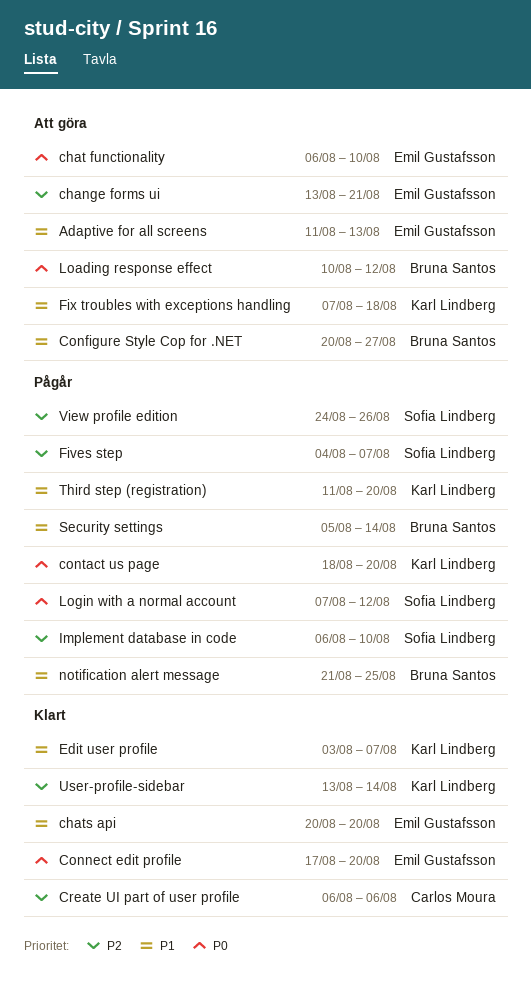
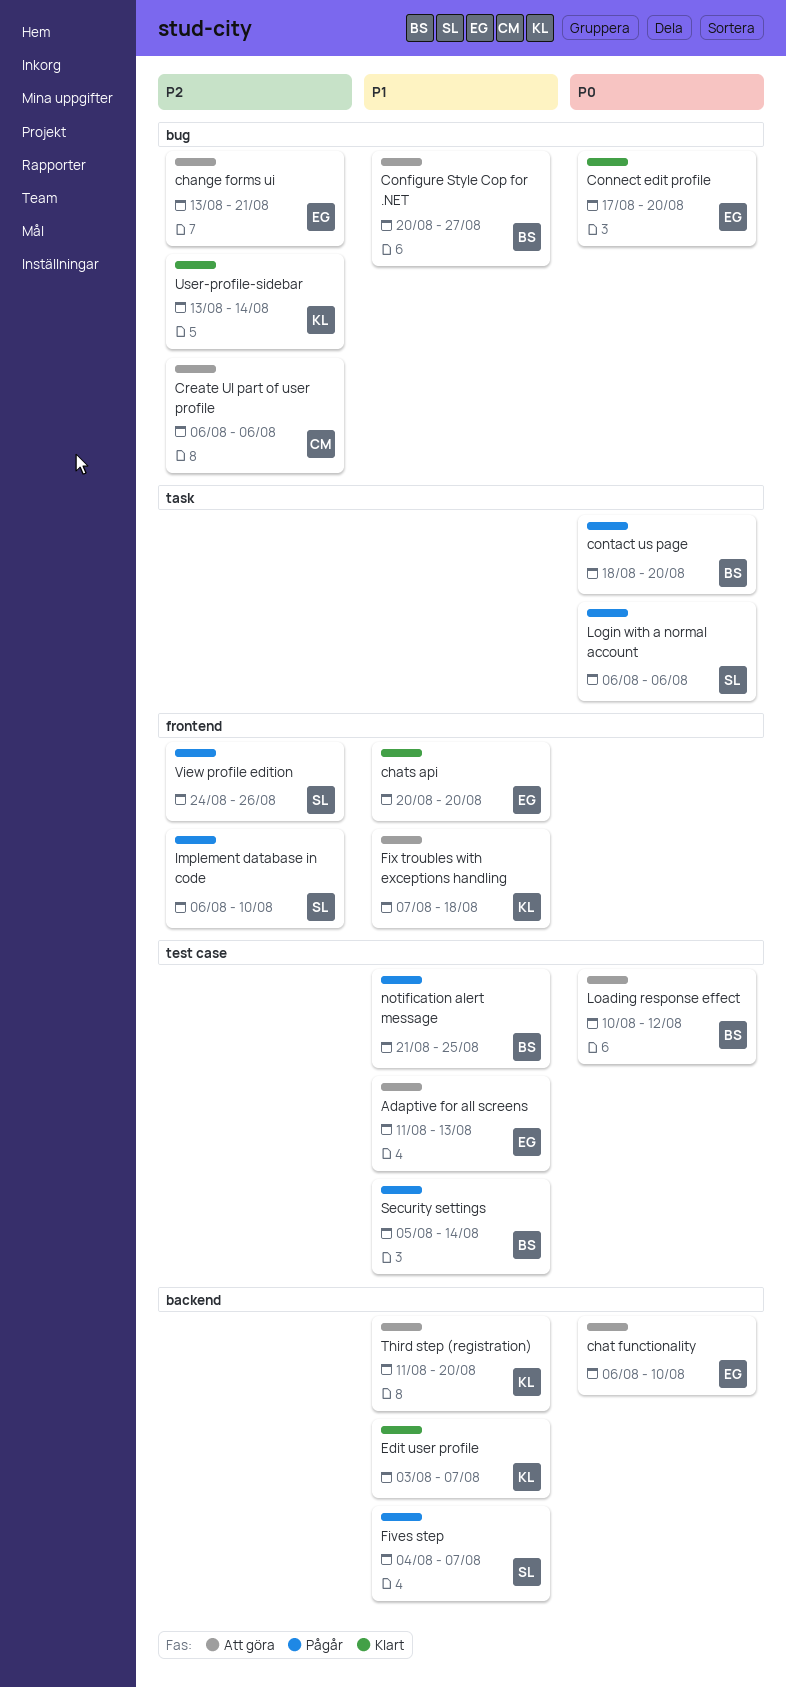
contact us page, owner: Karl Lindberg -> Bruna Santos
Create UI part of user profile, status: Klart -> Att göra
Fives step, priority: P2 -> P1
Login with a normal account, start: Aug 7 -> Aug 6
Login with a normal account, due: Aug 12 -> Aug 6
Third step (registration), status: Pågår -> Att göra

